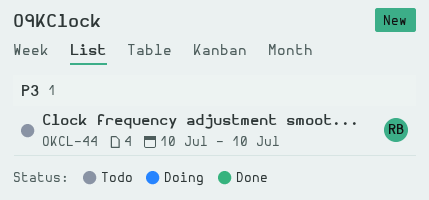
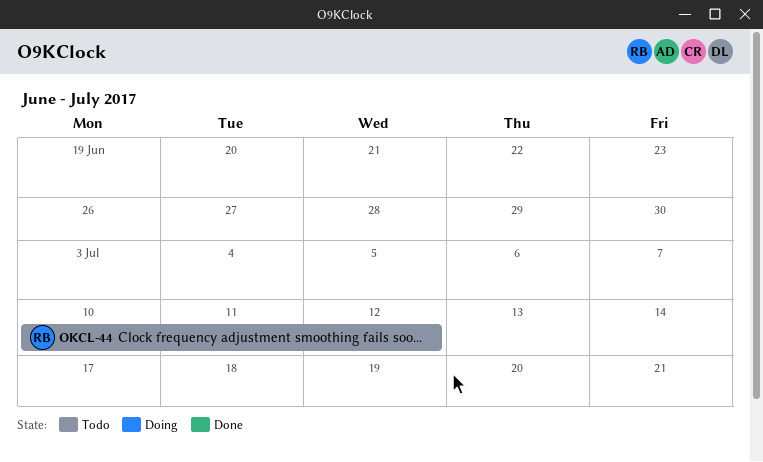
OKCL-44, due: Jul 10 -> Jul 12

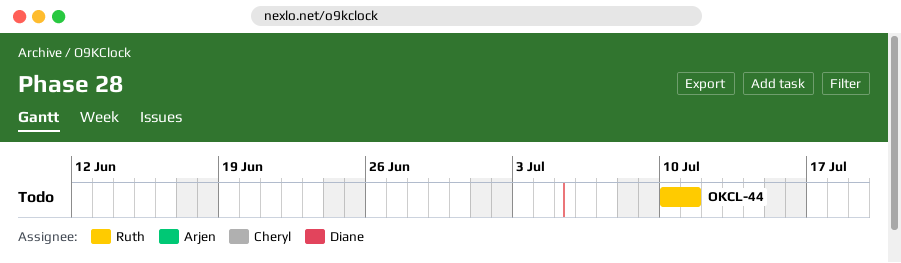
OKCL-44, due: Jul 12 -> Jul 11

